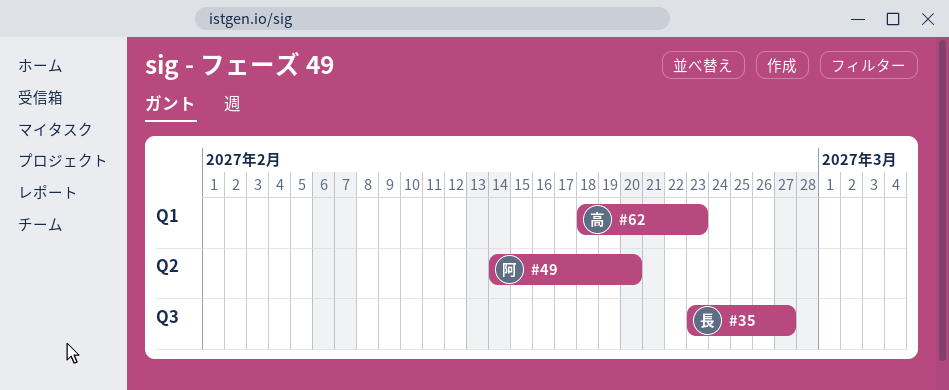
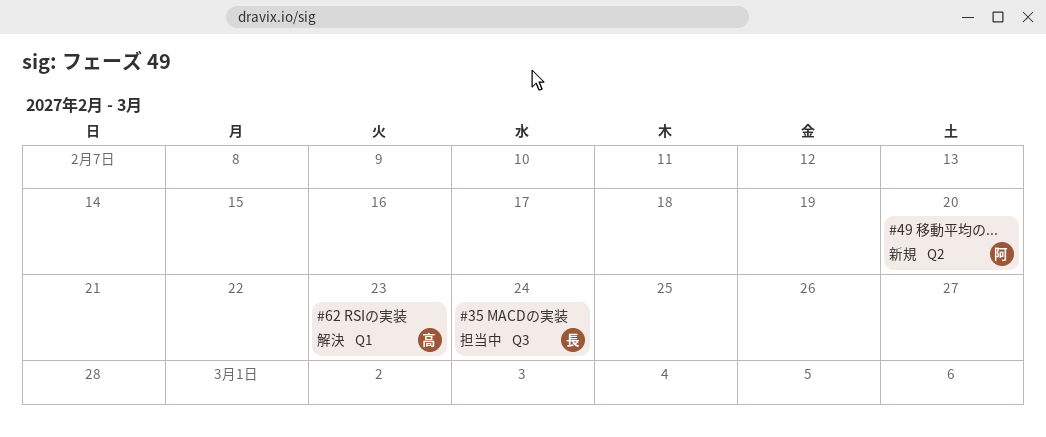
#35, due: Feb 27 -> Feb 24

